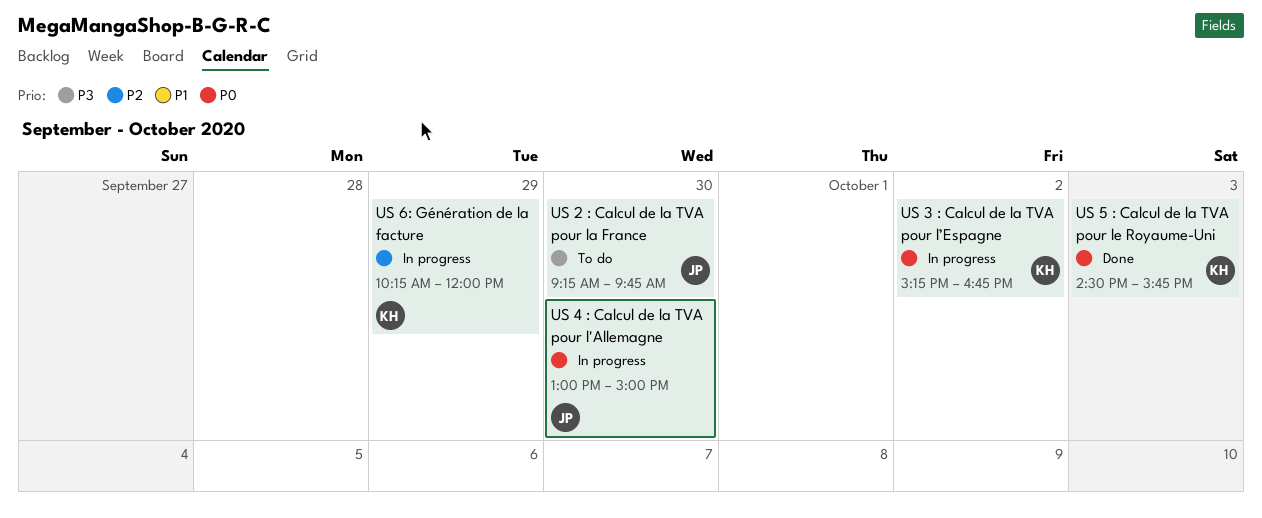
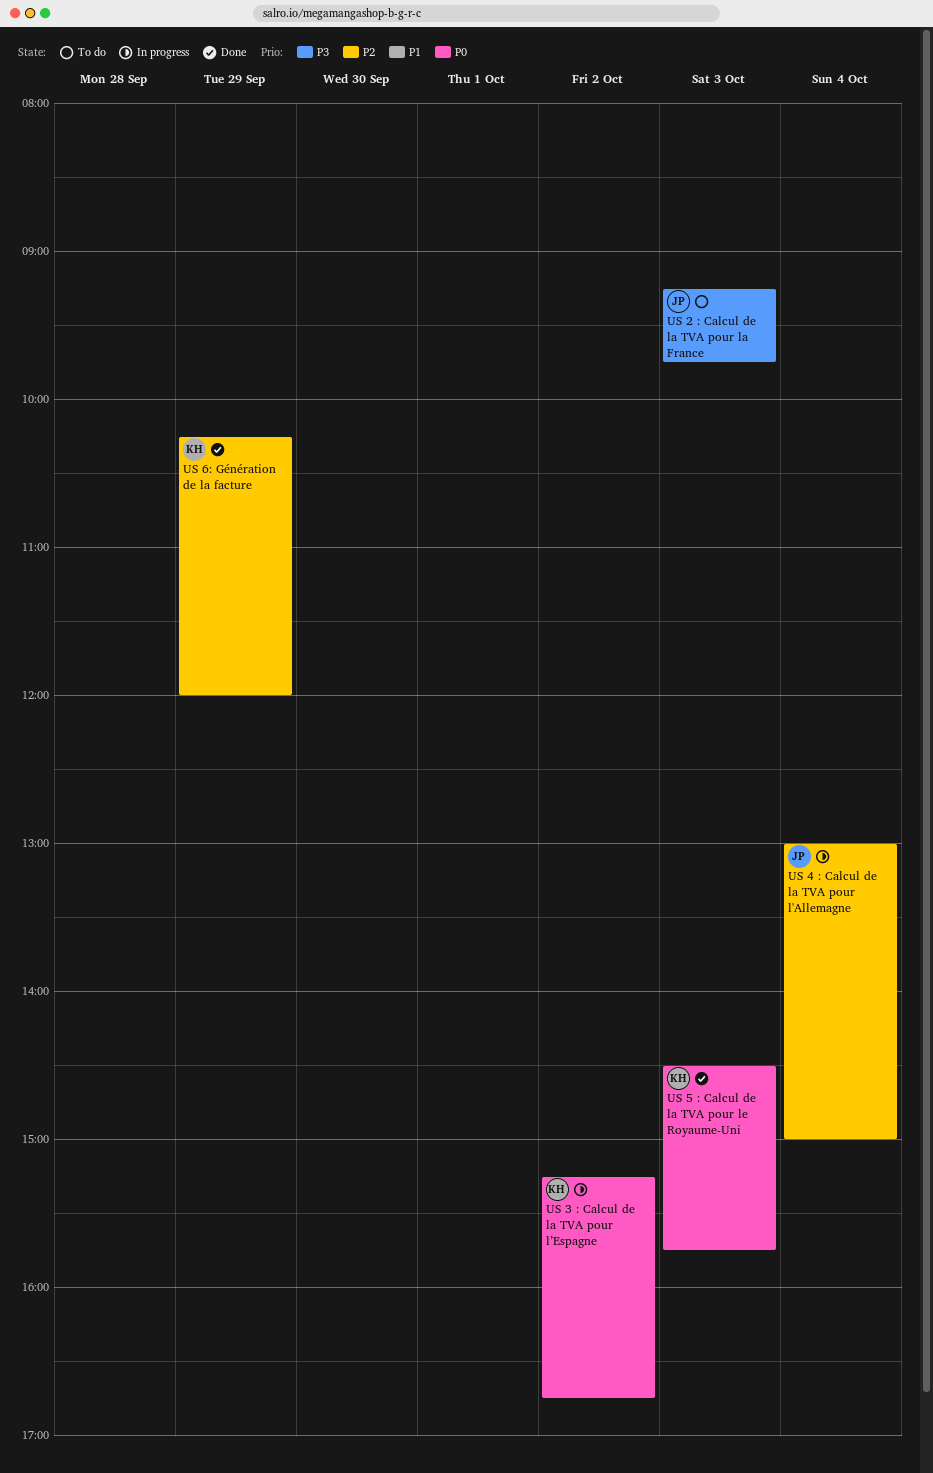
US 2 : Calcul de la TVA pour la France, day: Sep 30 -> Oct 3
US 4 : Calcul de la TVA pour l'Allemagne, priority: P0 -> P2
US 4 : Calcul de la TVA pour l'Allemagne, day: Sep 30 -> Oct 4
US 6: Génération de la facture, status: In progress -> Done

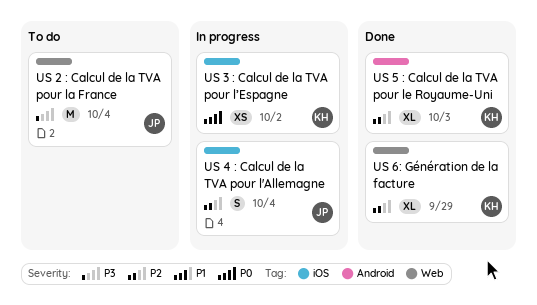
US 2 : Calcul de la TVA pour la France, day: Oct 3 -> Oct 4
US 5 : Calcul de la TVA pour le Royaume-Uni, priority: P0 -> P2

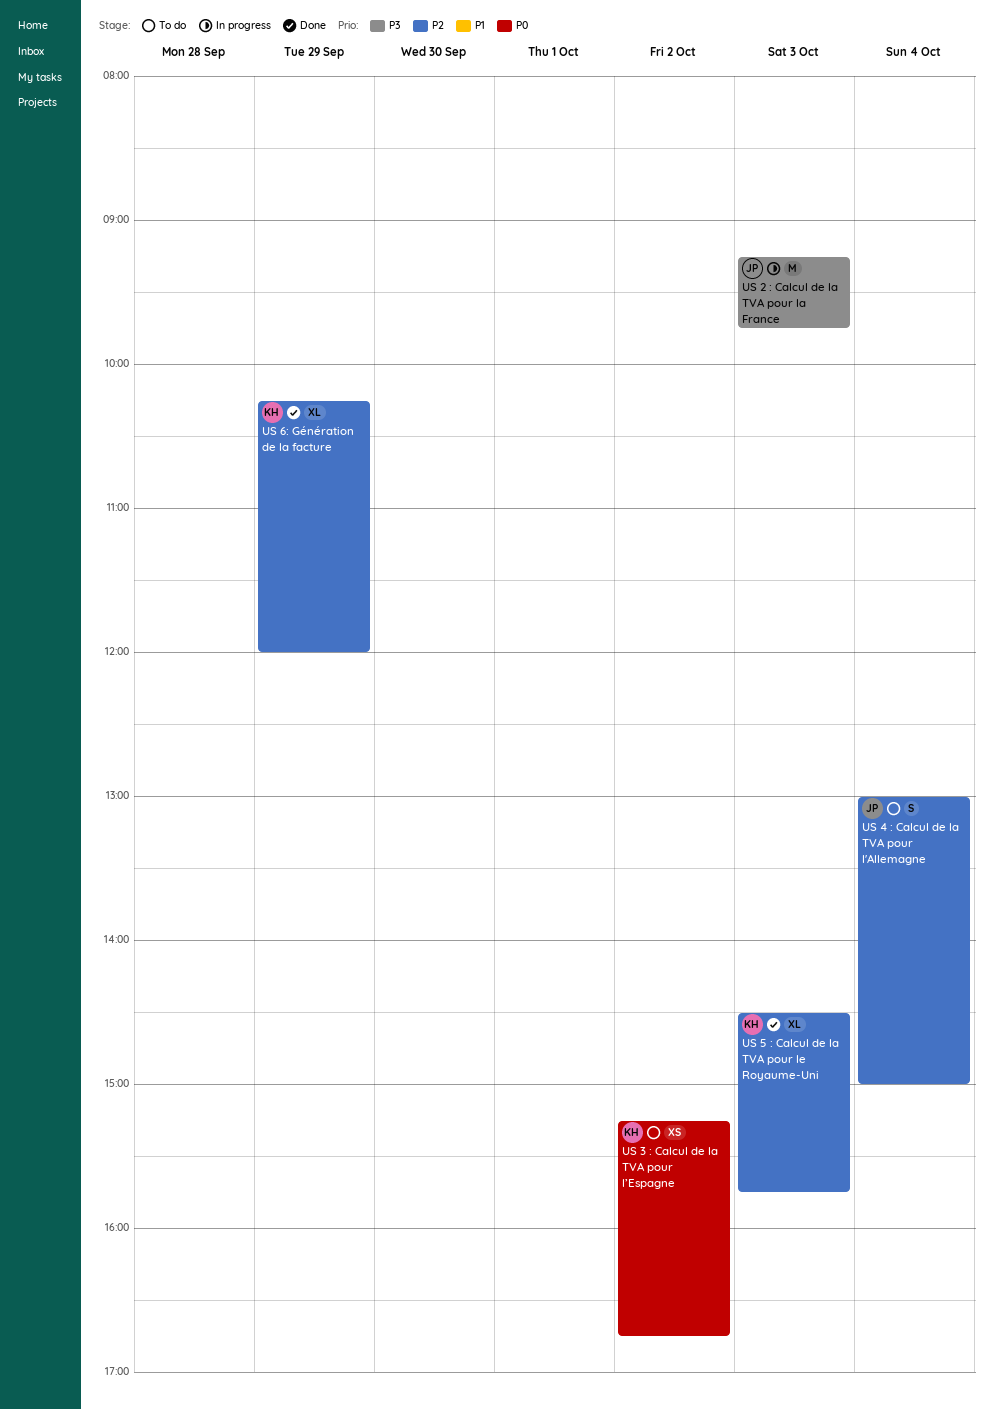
US 2 : Calcul de la TVA pour la France, status: To do -> In progress
US 2 : Calcul de la TVA pour la France, day: Oct 4 -> Oct 3
US 3 : Calcul de la TVA pour l’Espagne, status: In progress -> To do
US 4 : Calcul de la TVA pour l'Allemagne, status: In progress -> To do

